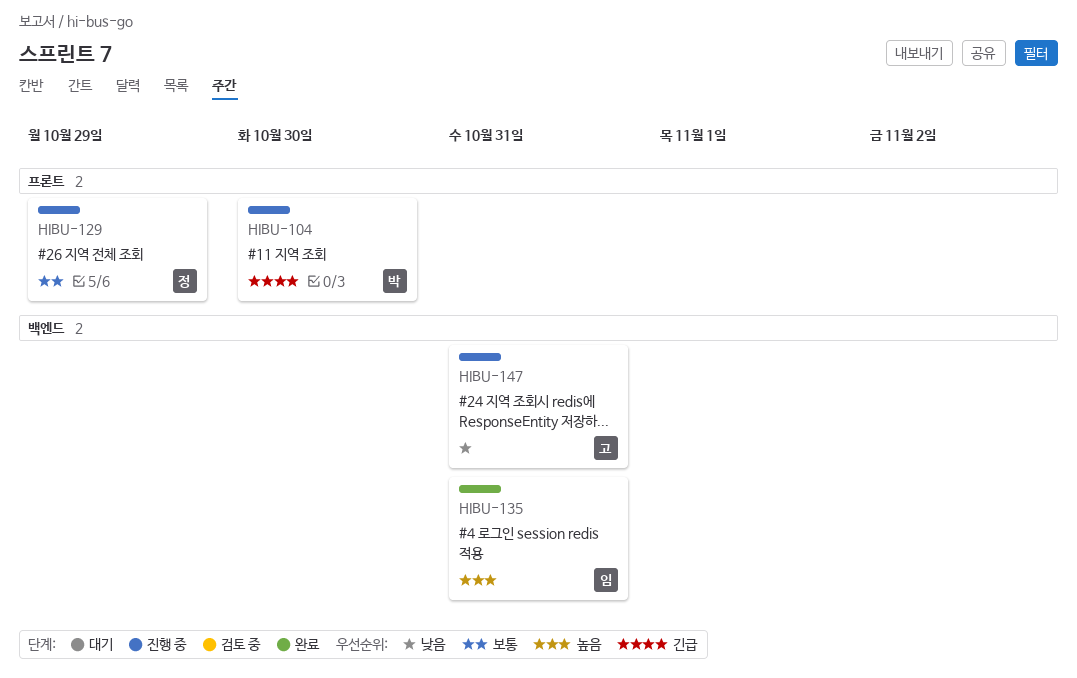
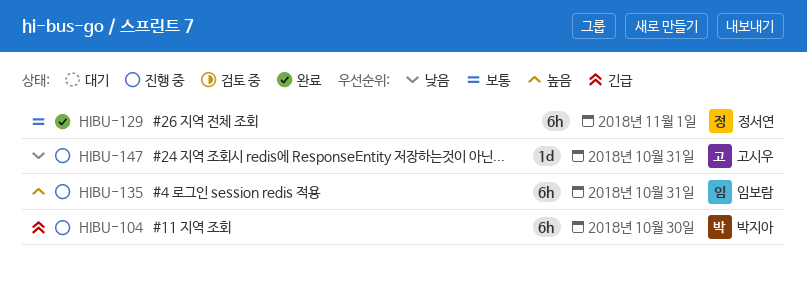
HIBU-129, status: 진행 중 -> 완료
HIBU-129, due: Oct 29 -> Nov 1
HIBU-135, status: 완료 -> 진행 중

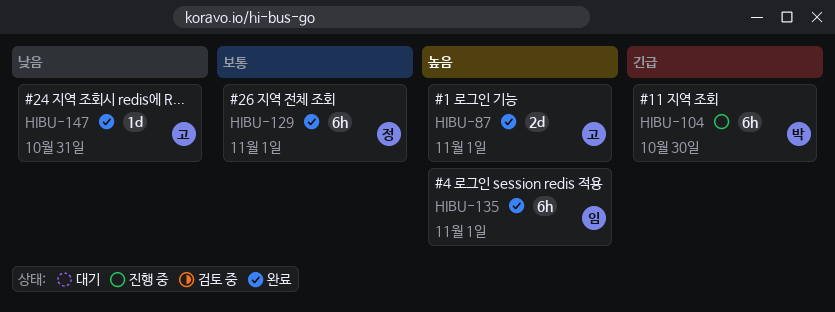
HIBU-87: none -> present
HIBU-135, status: 진행 중 -> 완료
HIBU-135, due: Oct 31 -> Nov 1
HIBU-147, status: 진행 중 -> 완료

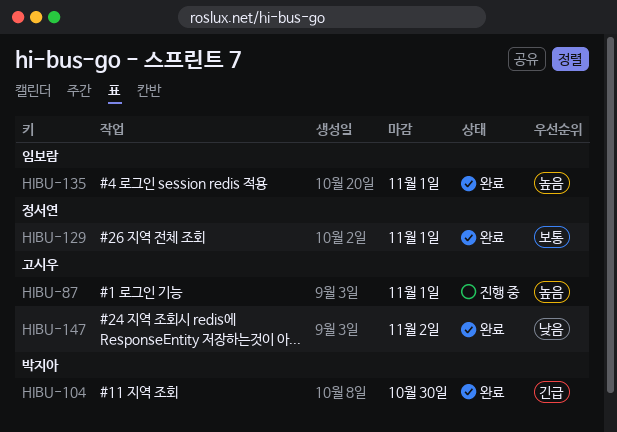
HIBU-87, status: 완료 -> 진행 중
HIBU-104, status: 진행 중 -> 완료
HIBU-147, due: Oct 31 -> Nov 2

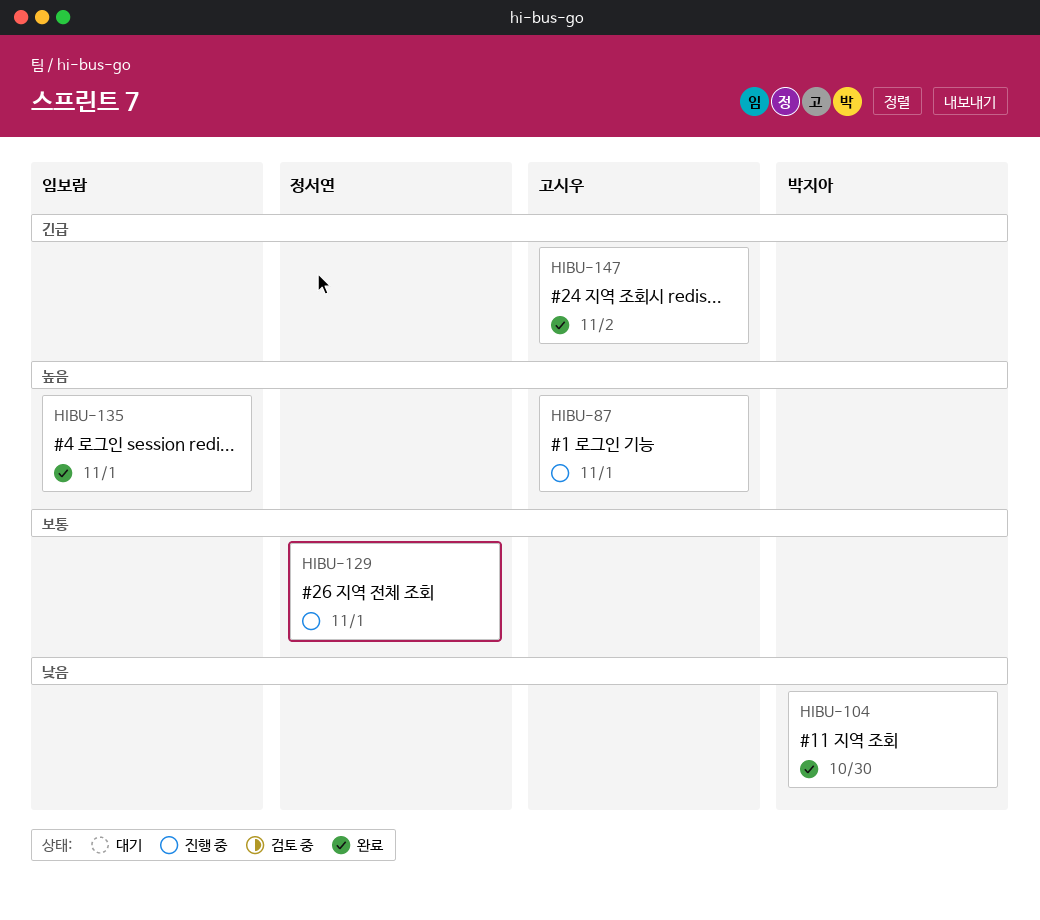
HIBU-104, priority: 긴급 -> 낮음
HIBU-129, status: 완료 -> 진행 중
HIBU-147, priority: 낮음 -> 긴급

